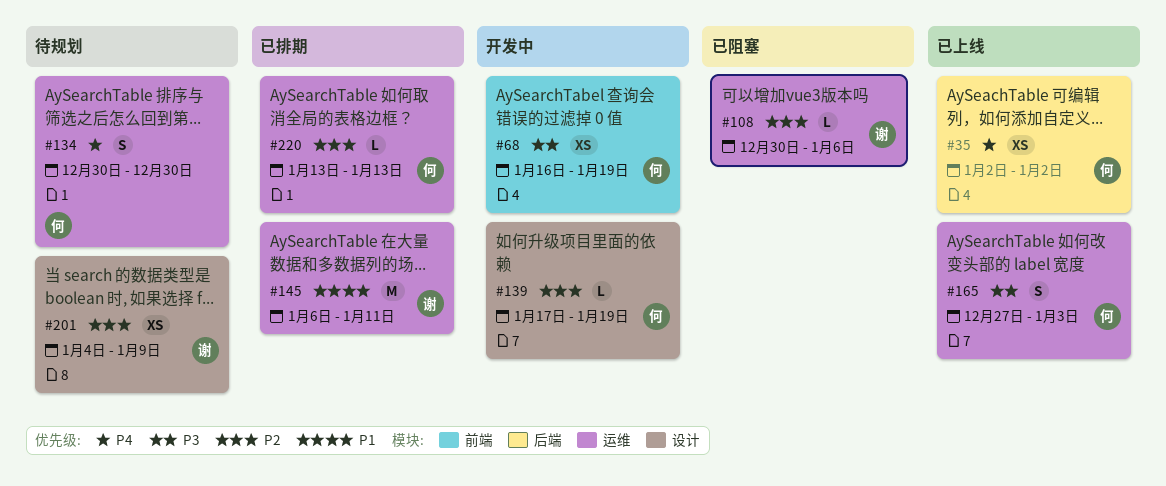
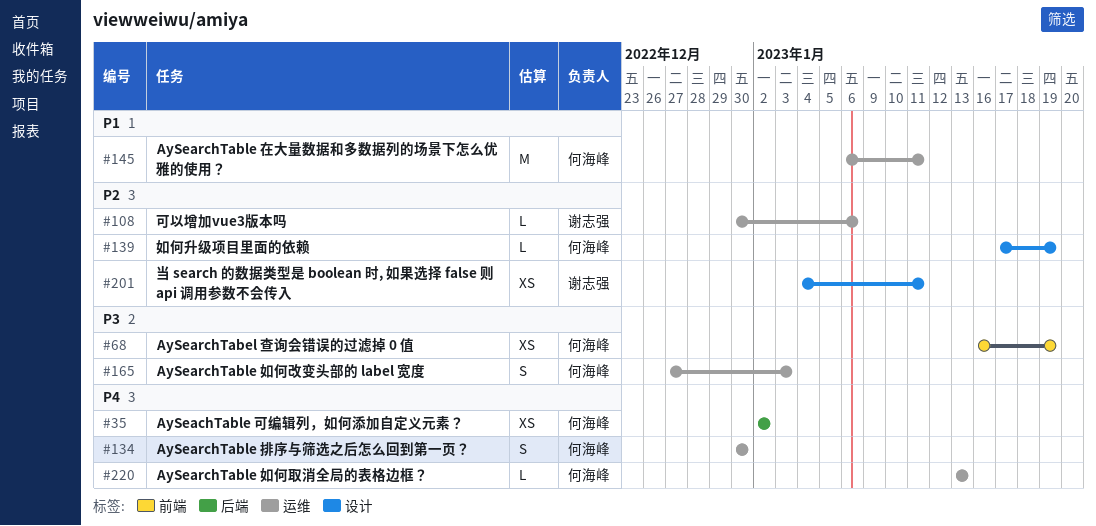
#145, owner: 谢志强 -> 何海峰
#201, due: Jan 9 -> Jan 11
#220, priority: P2 -> P4

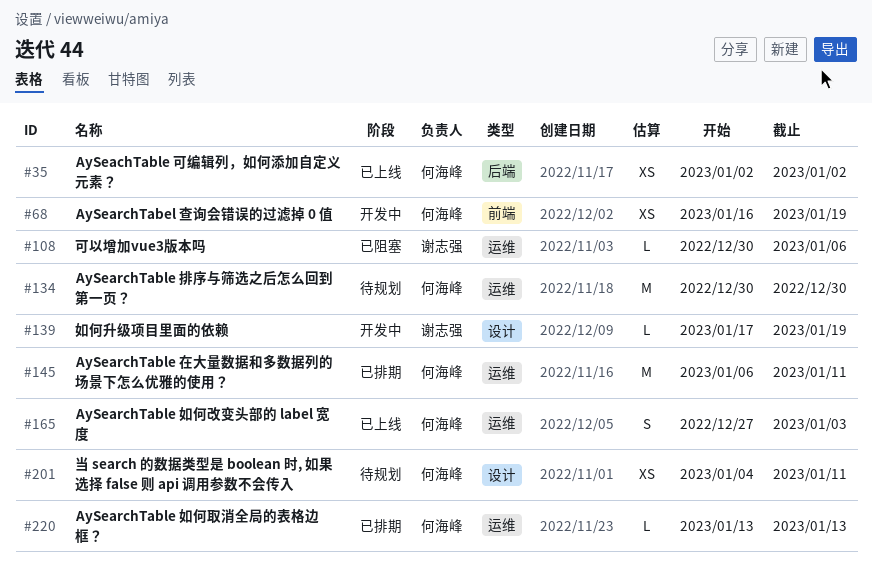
#134, estimate: S -> M
#139, owner: 何海峰 -> 谢志强
#201, owner: 谢志强 -> 何海峰

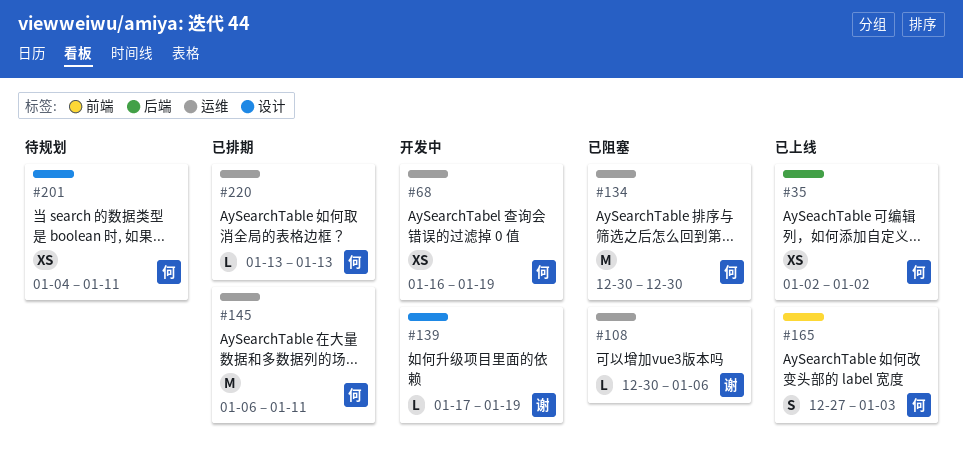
#68, label: 前端 -> 运维
#134, status: 待规划 -> 已阻塞
#165, label: 运维 -> 前端

